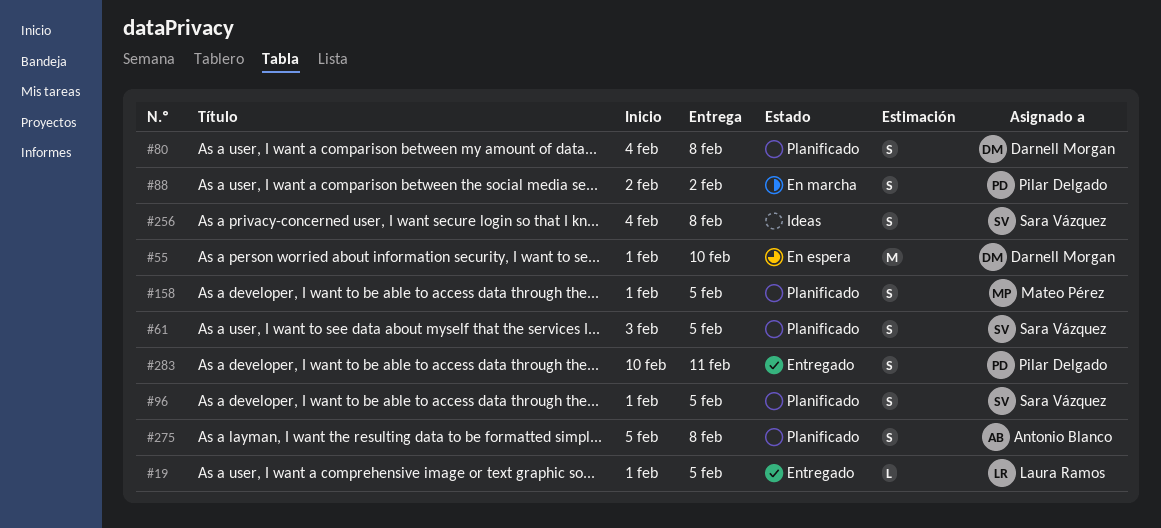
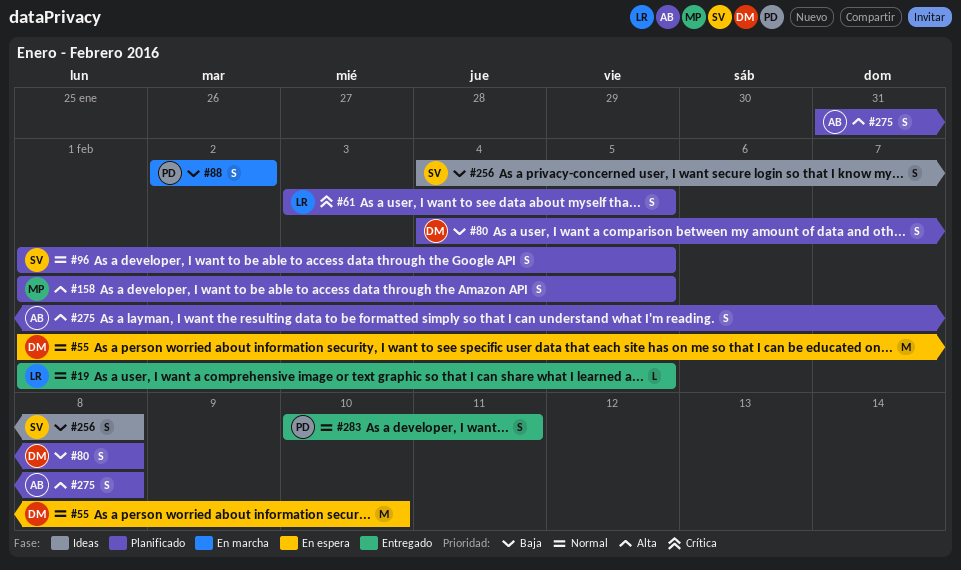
#61, owner: Sara Vázquez -> Laura Ramos
#275, start: Feb 5 -> Jan 31

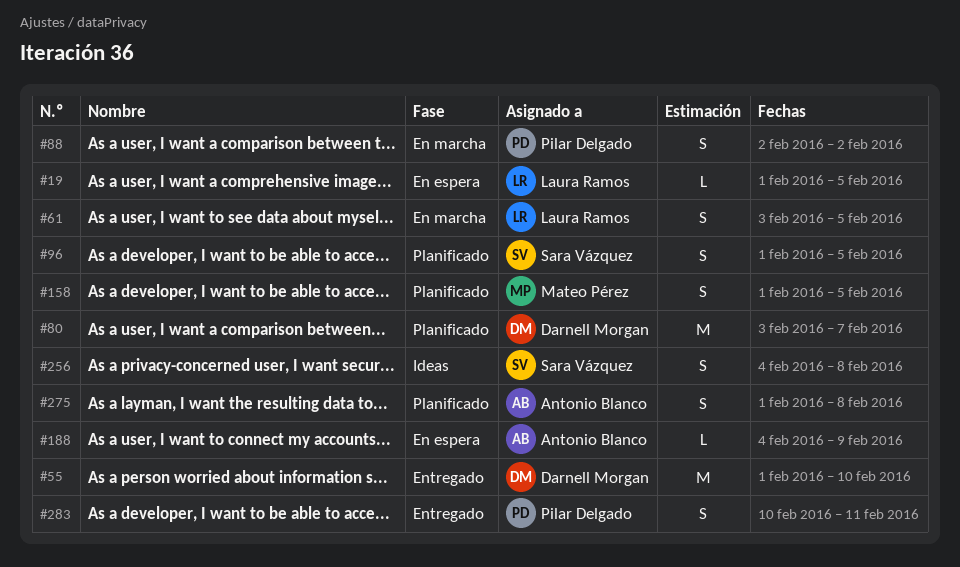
#19, status: Entregado -> En espera
#55, status: En espera -> Entregado
#61, status: Planificado -> En marcha
#80, estimate: S -> M
#80, start: Feb 4 -> Feb 3
#80, due: Feb 8 -> Feb 7
#188: none -> present
#275, start: Jan 31 -> Feb 1

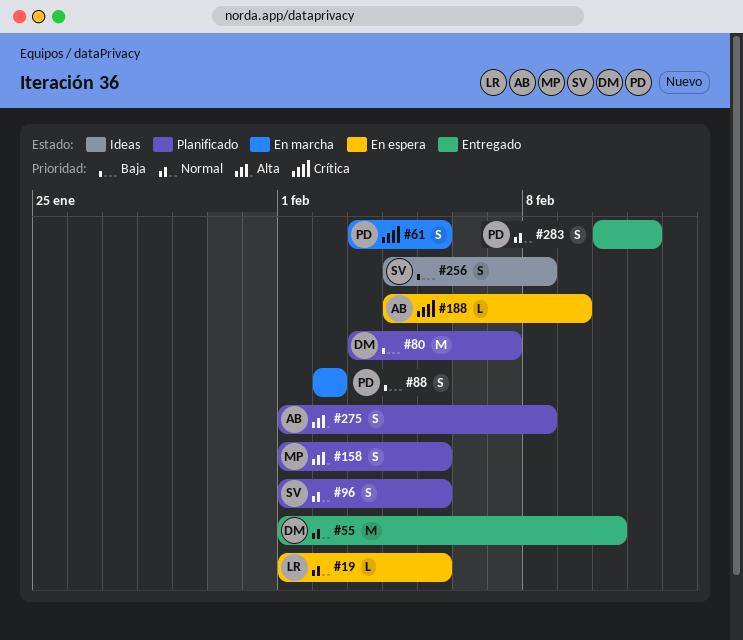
#61, owner: Laura Ramos -> Pilar Delgado

